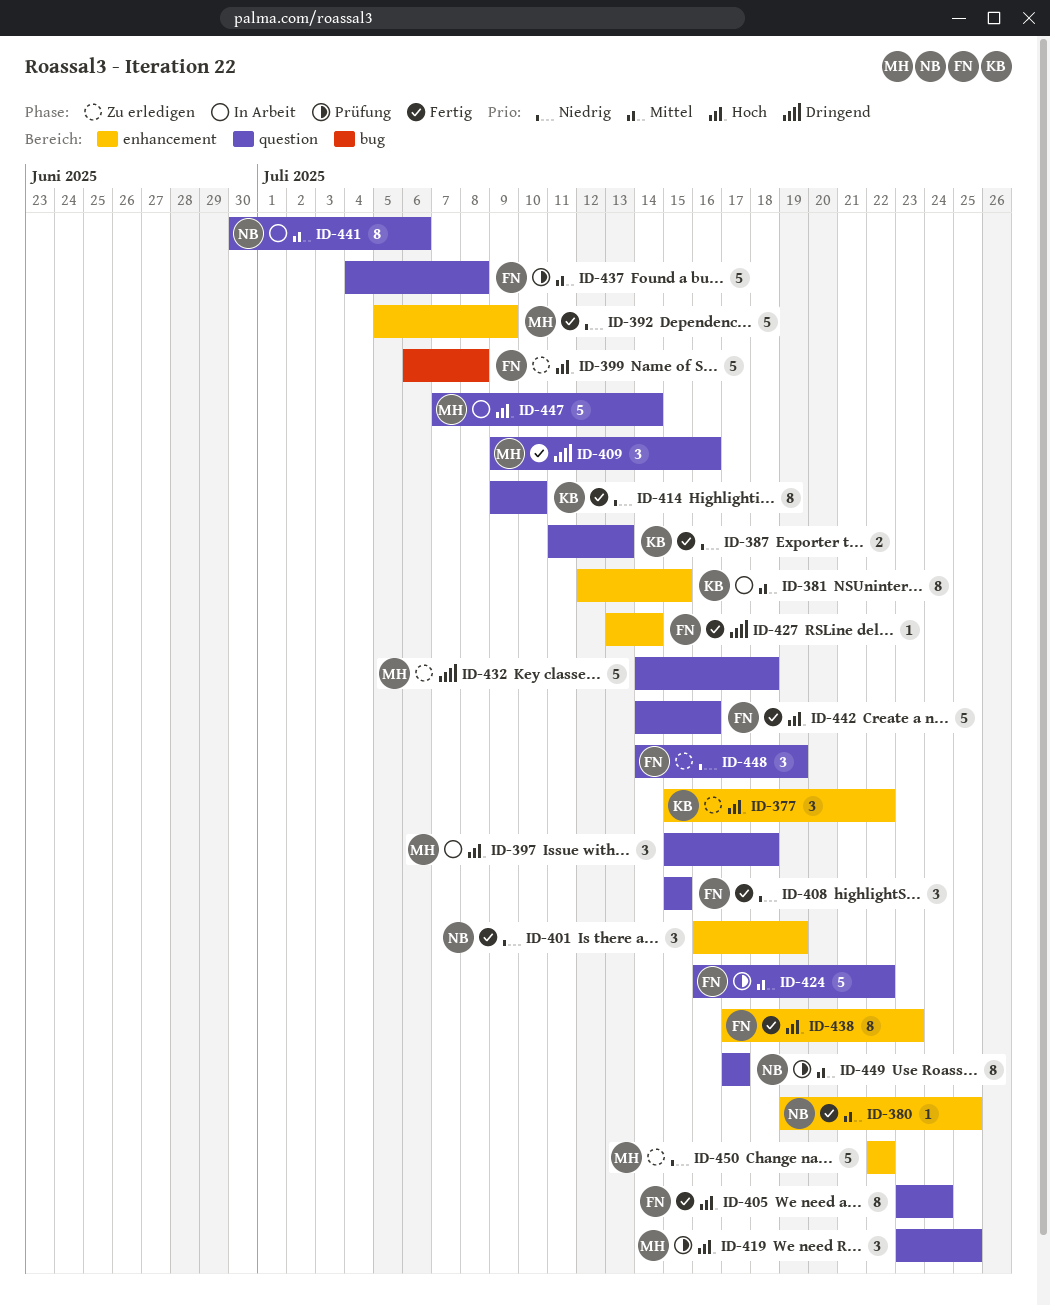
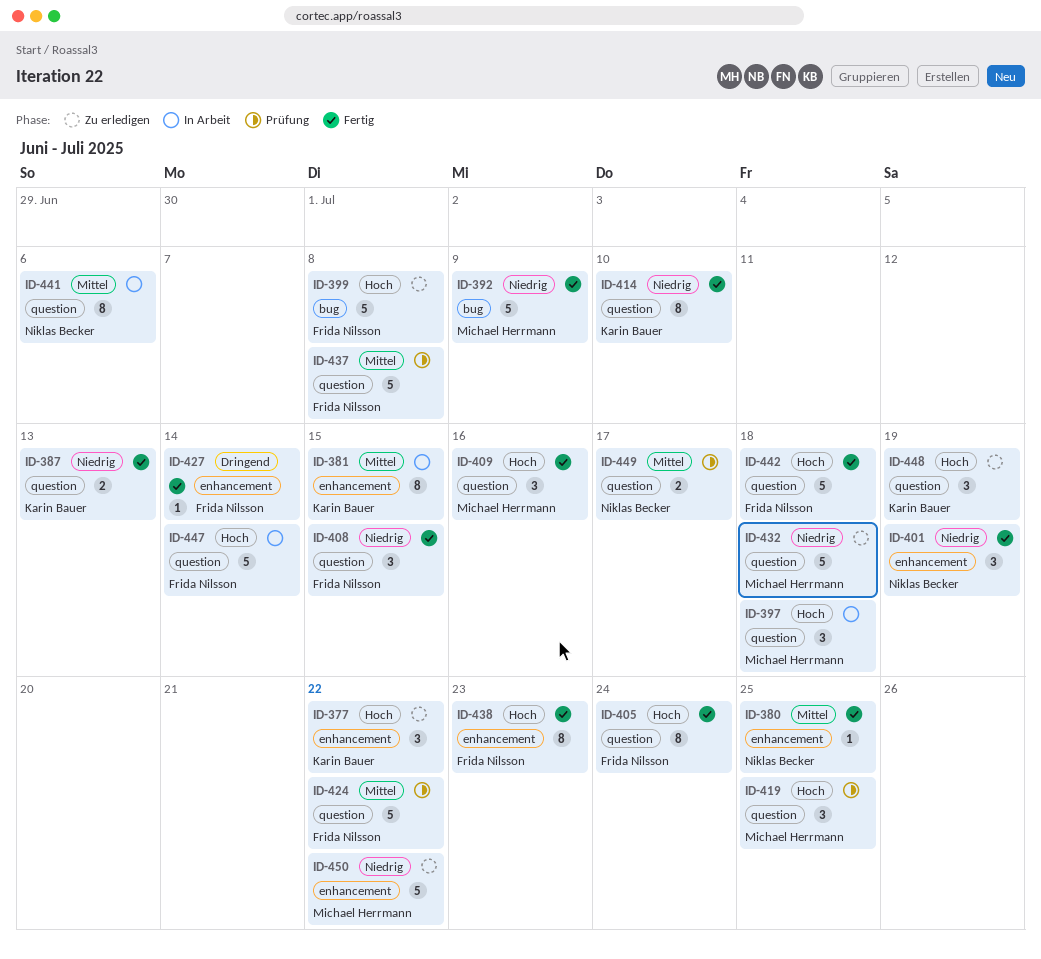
ID-392, label: enhancement -> bug
ID-409, priority: Dringend -> Hoch
ID-432, priority: Dringend -> Niedrig
ID-442, due: Jul 16 -> Jul 18
ID-447, owner: Michael Herrmann -> Frida Nilsson
ID-448, owner: Frida Nilsson -> Karin Bauer
ID-448, priority: Niedrig -> Hoch
ID-449, estimate: 8 -> 2

